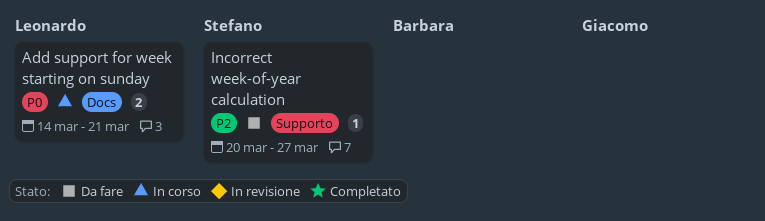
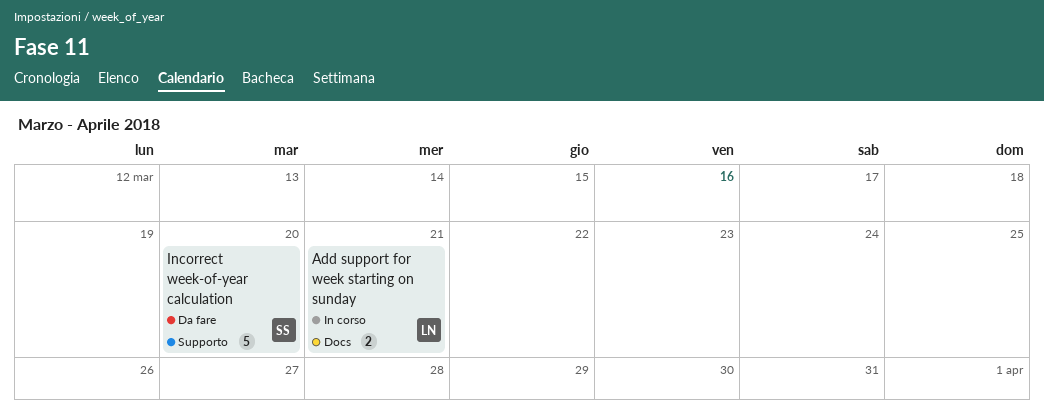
Incorrect week-of-year calculation, estimate: 1 -> 5
Incorrect week-of-year calculation, due: Mar 27 -> Mar 20

